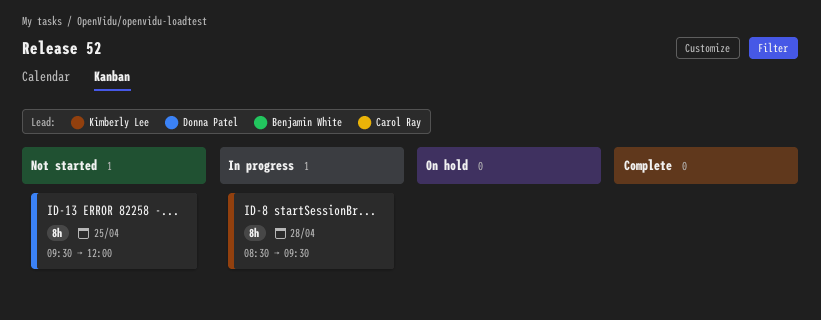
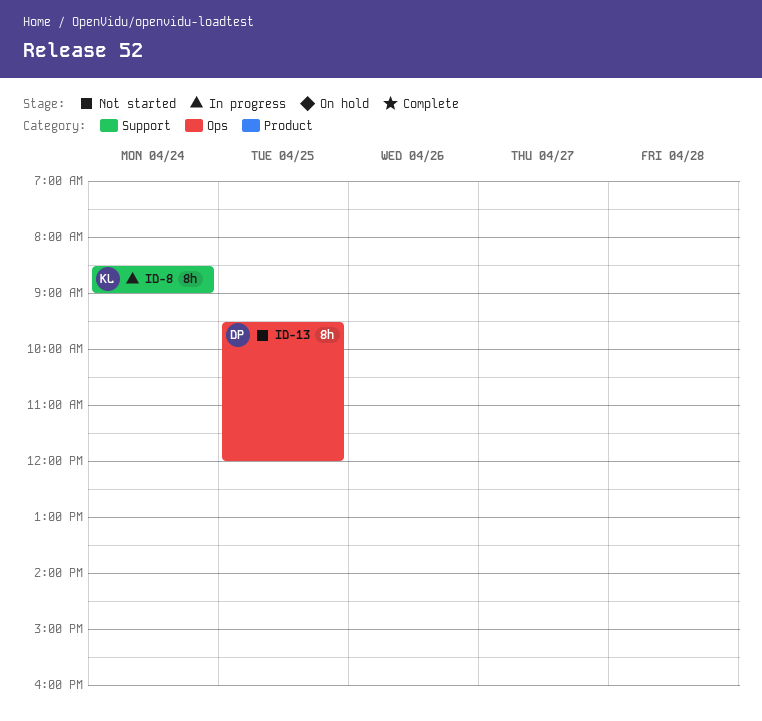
ID-8, day: Apr 28 -> Apr 24
ID-8, ends: 09:30 -> 09:00

